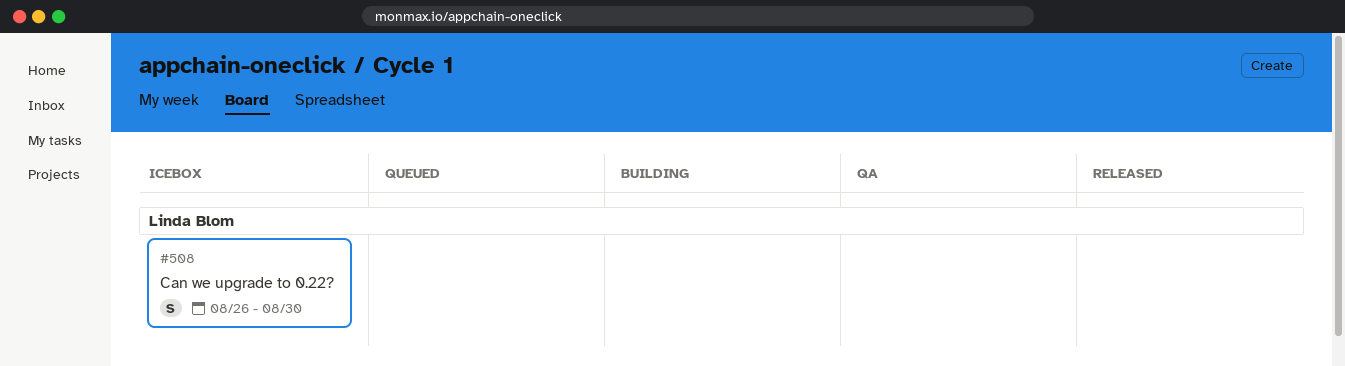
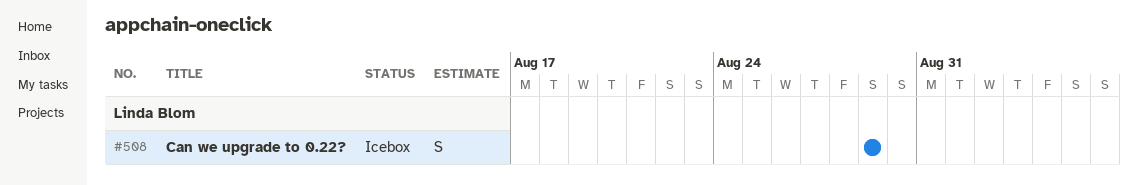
#508, start: Aug 26 -> Aug 29
#508, due: Aug 30 -> Aug 29

